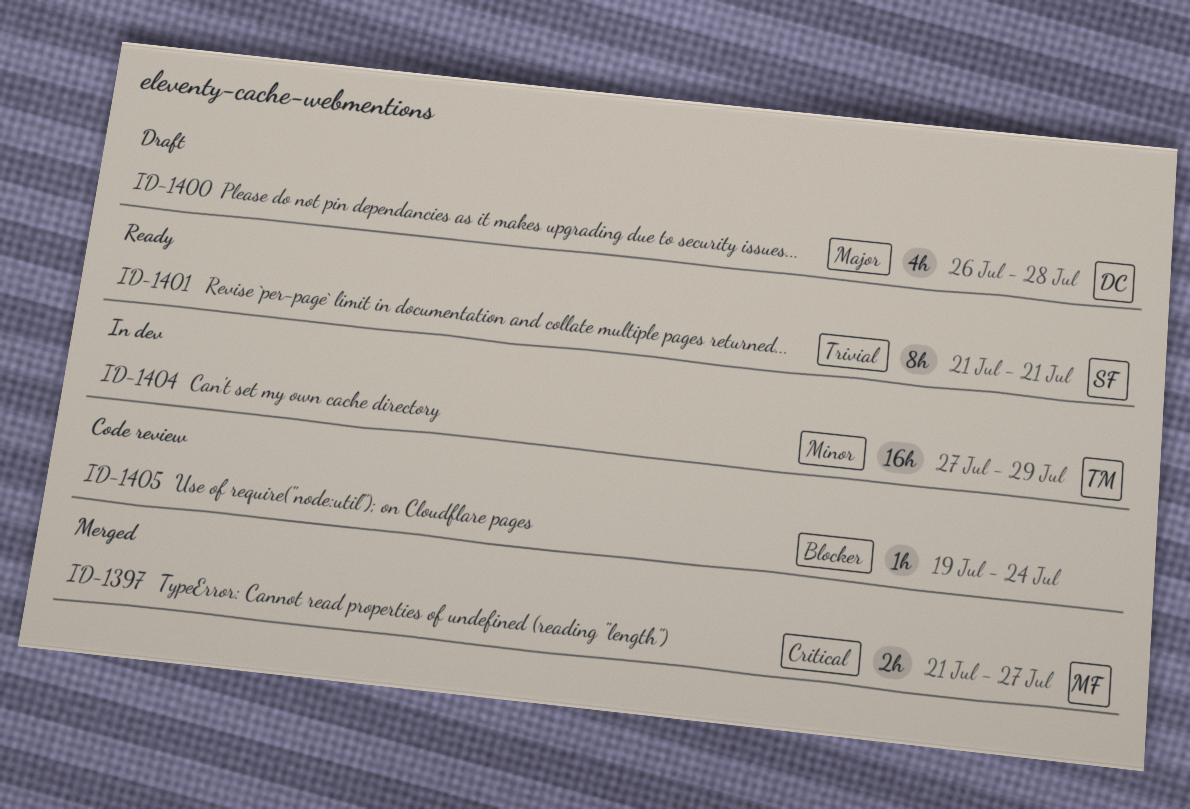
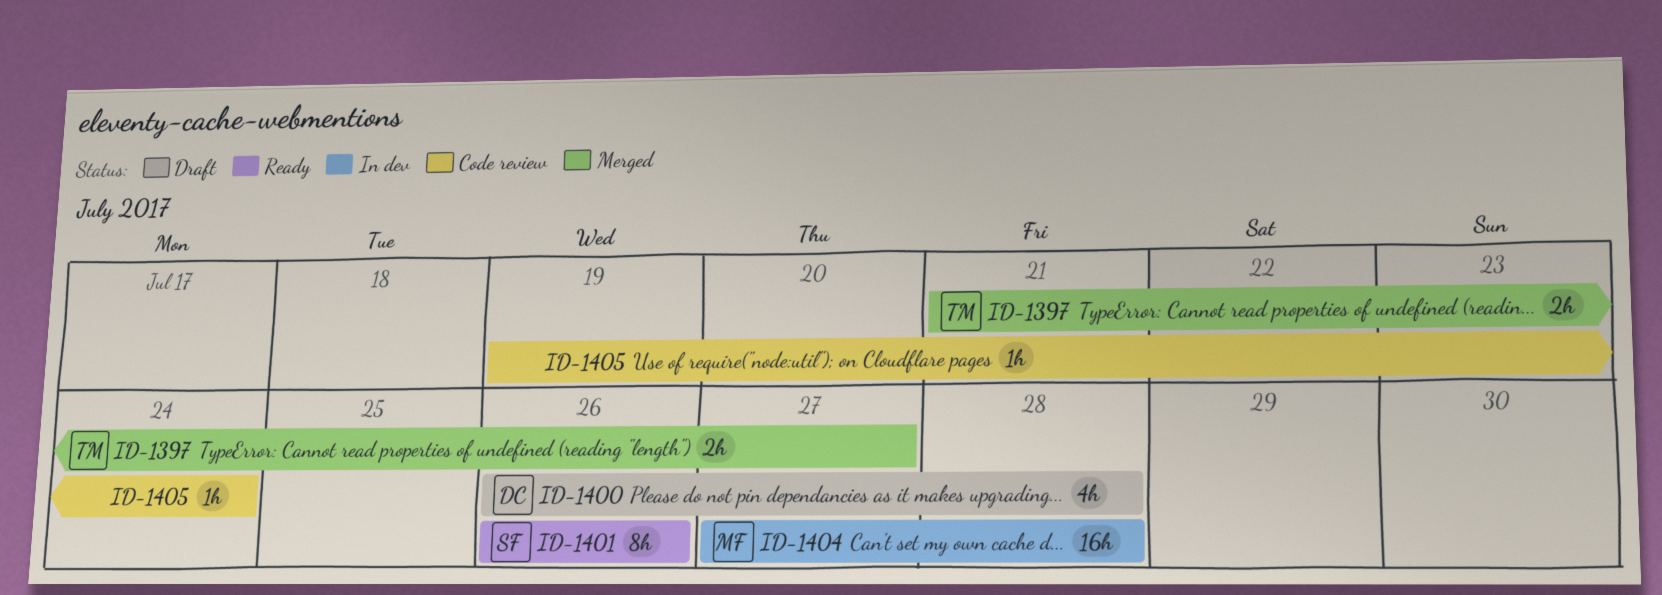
ID-1397, owner: MF -> TM
ID-1401, start: Jul 21 -> Jul 26
ID-1401, due: Jul 21 -> Jul 26
ID-1404, owner: TM -> MF
ID-1404, due: Jul 29 -> Jul 28

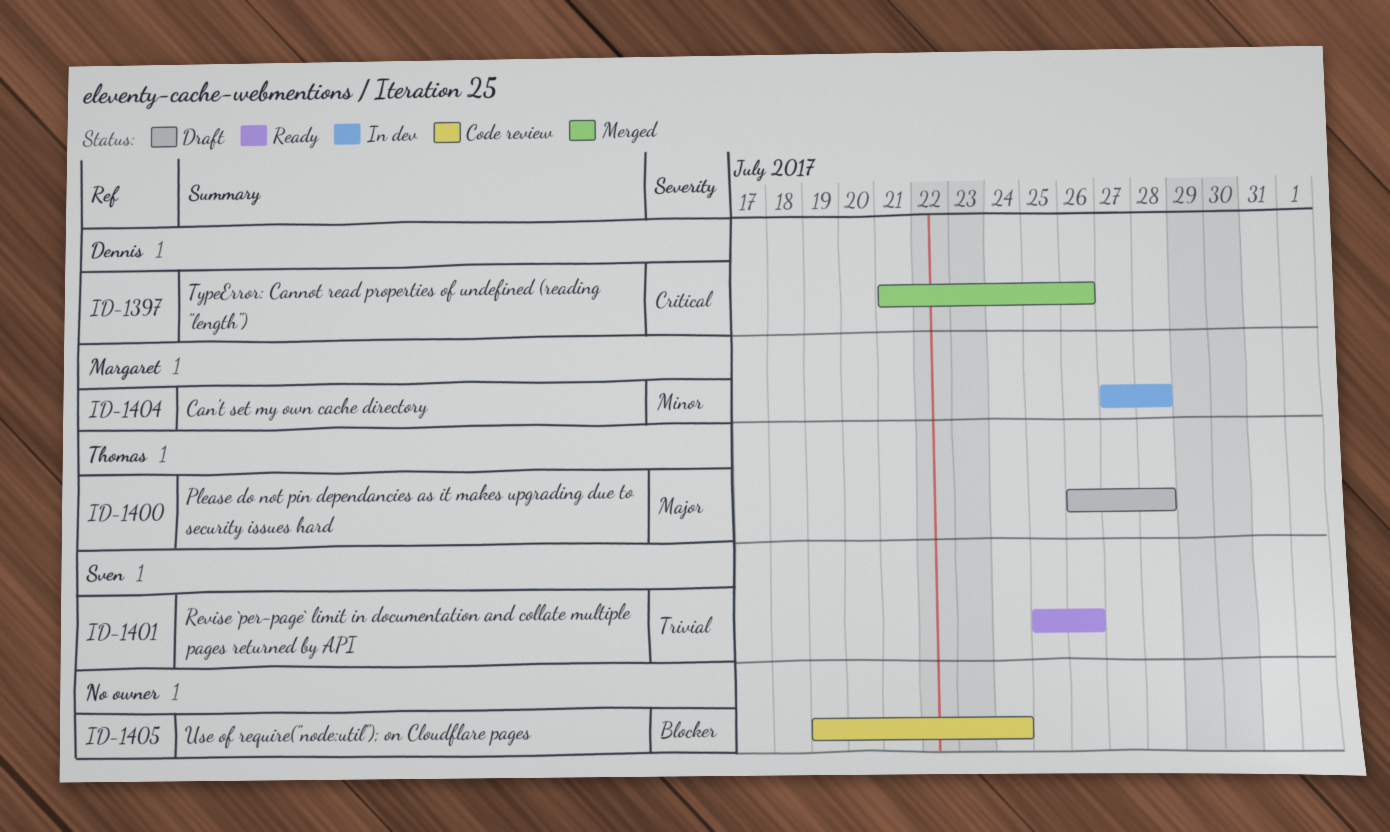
ID-1397, owner: Thomas -> Dennis
ID-1397, due: Jul 27 -> Jul 26
ID-1400, owner: Dennis -> Thomas
ID-1401, start: Jul 26 -> Jul 25

